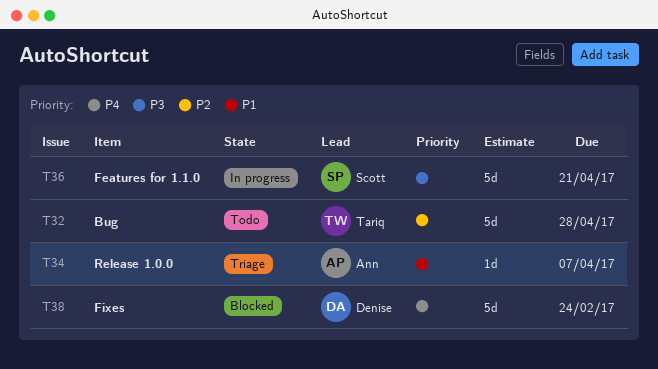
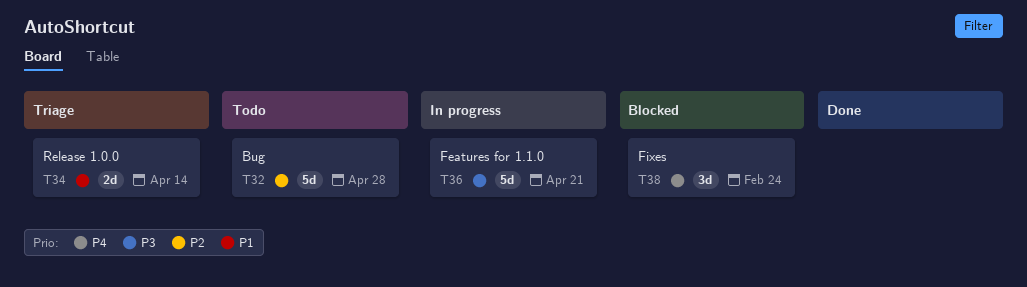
T34, estimate: 1d -> 2d
T34, due: Apr 7 -> Apr 14
T38, estimate: 5d -> 3d

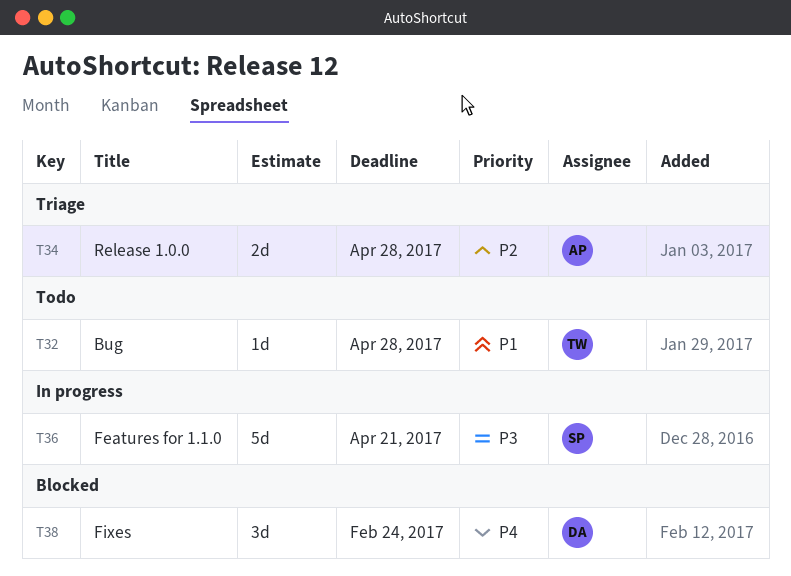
T32, priority: P2 -> P1
T32, estimate: 5d -> 1d
T34, priority: P1 -> P2
T34, due: Apr 14 -> Apr 28

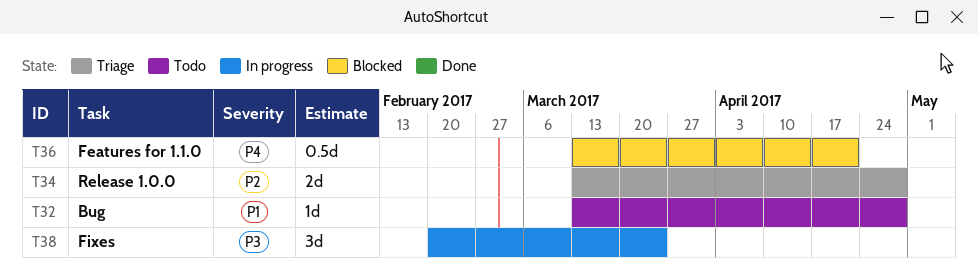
T36, status: In progress -> Blocked
T36, priority: P3 -> P4
T36, estimate: 5d -> 0.5d
T38, status: Blocked -> In progress
T38, priority: P4 -> P3
T38, due: Feb 24 -> Mar 24

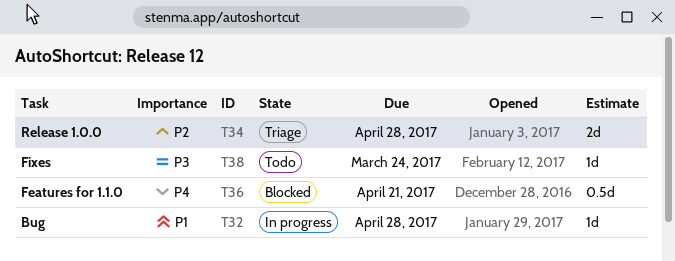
T32, status: Todo -> In progress
T38, status: In progress -> Todo
T38, estimate: 3d -> 1d

